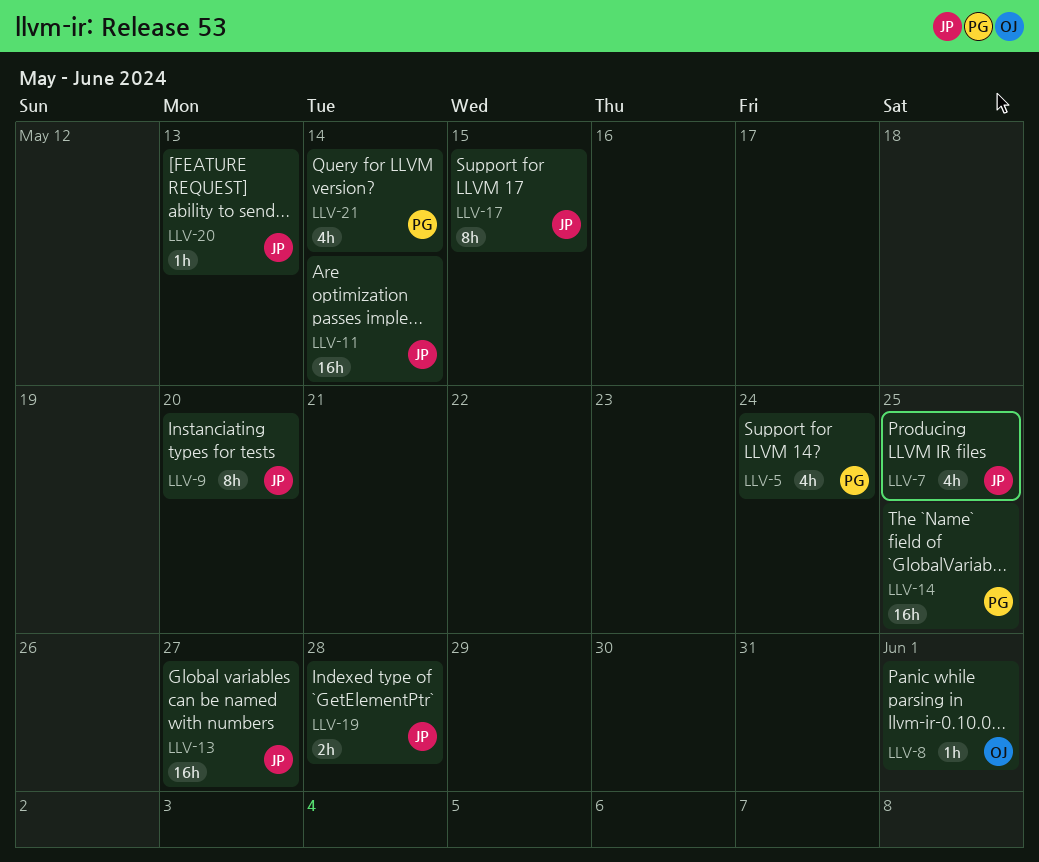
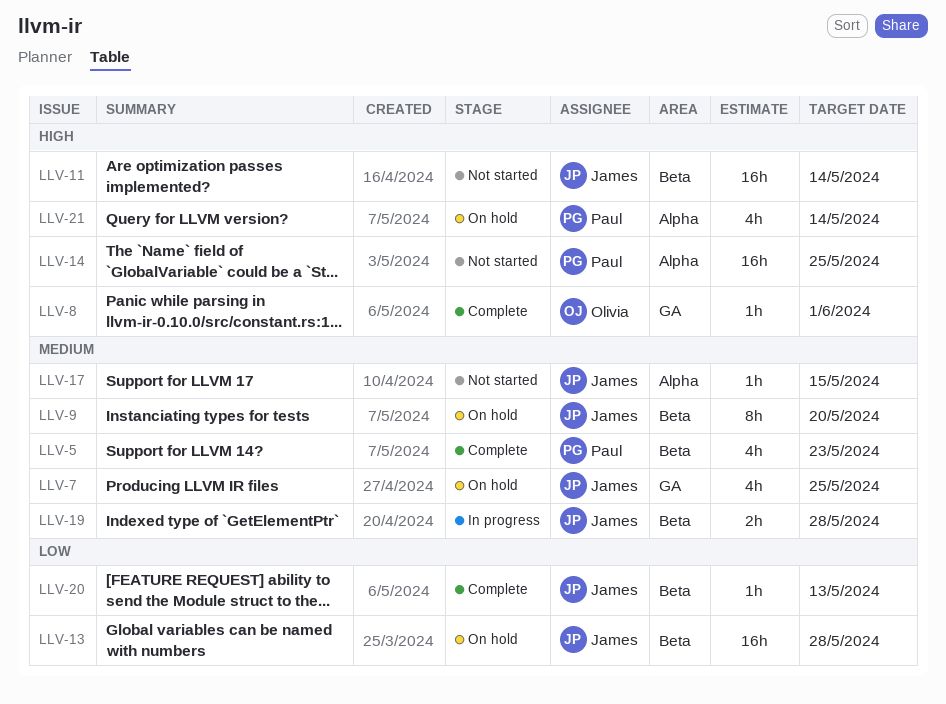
LLV-5, due: May 24 -> May 23
LLV-13, due: May 27 -> May 28
LLV-17, estimate: 8h -> 1h

